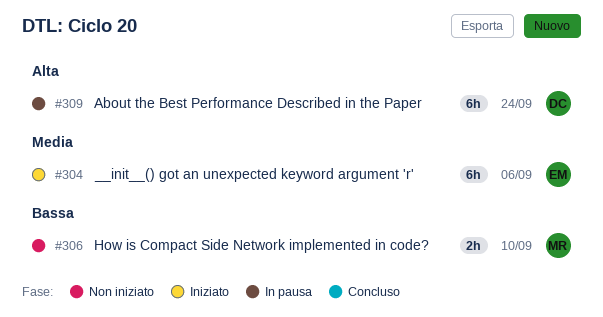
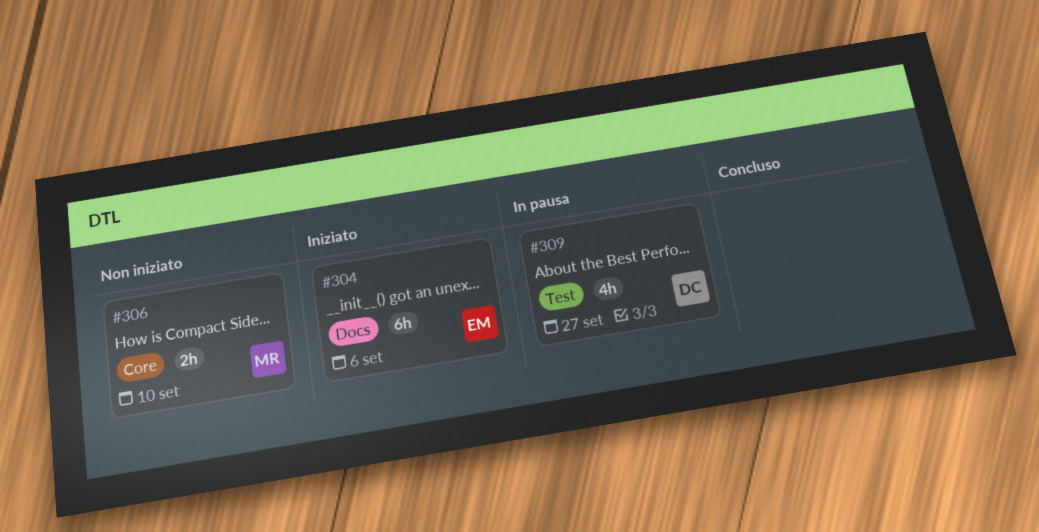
#309, estimate: 6h -> 4h
#309, due: Sep 24 -> Sep 27

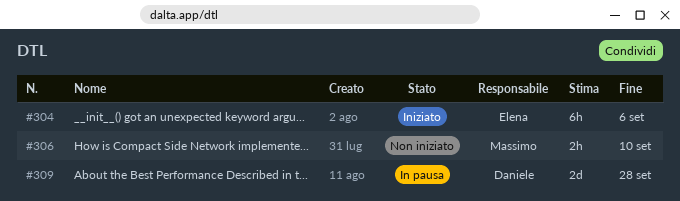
#309, estimate: 4h -> 2d
#309, due: Sep 27 -> Sep 28

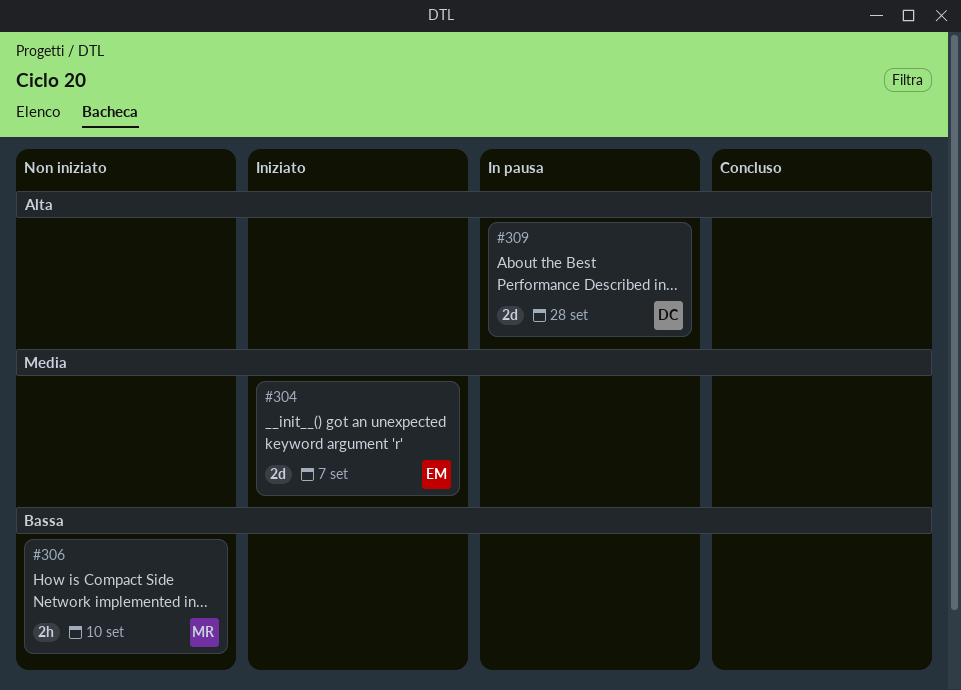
#304, estimate: 6h -> 2d
#304, due: Sep 6 -> Sep 7

